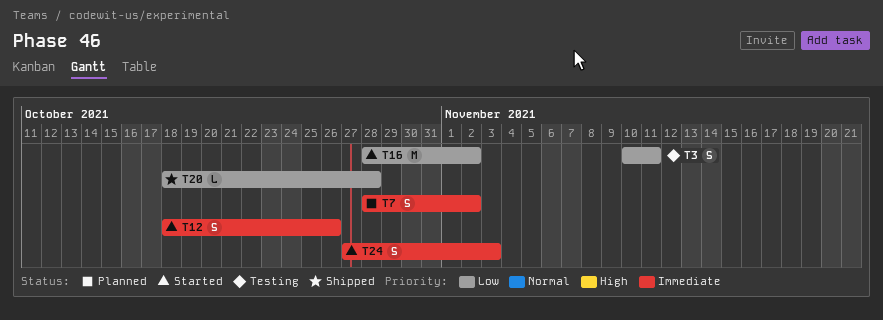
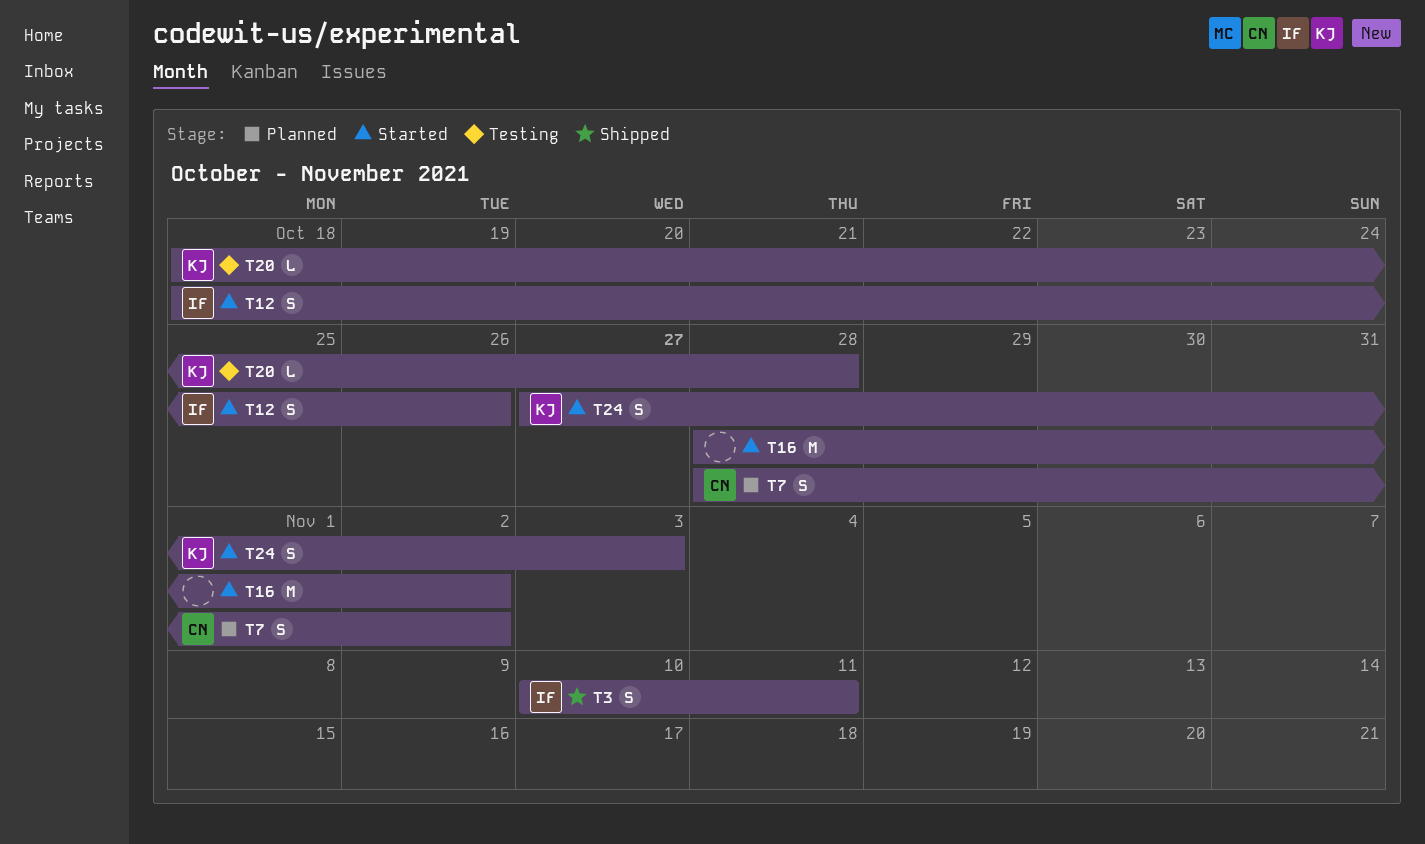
T3, status: Testing -> Shipped
T20, status: Shipped -> Testing

